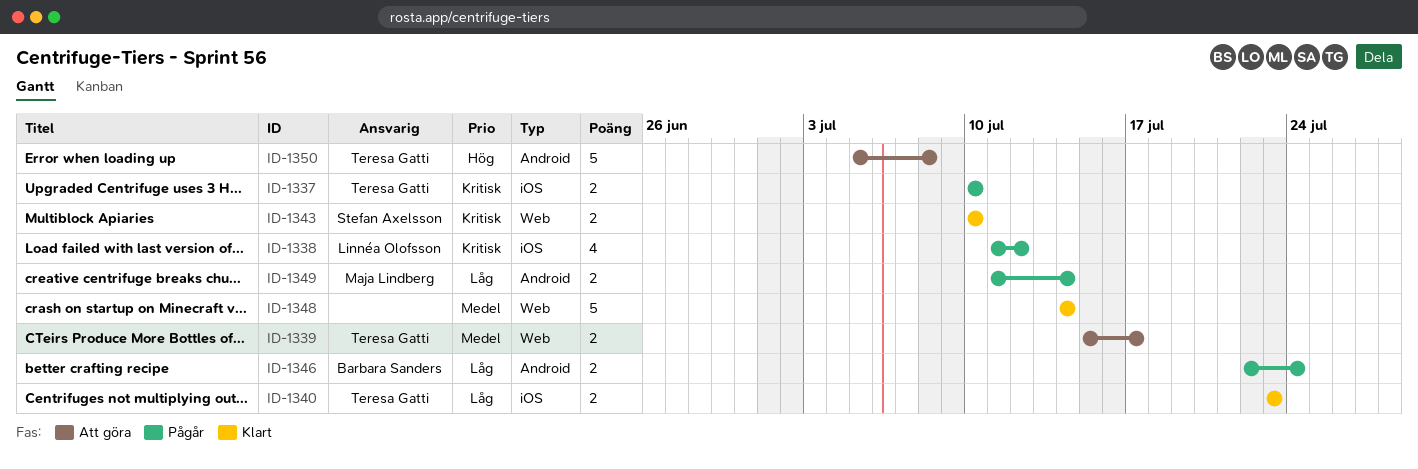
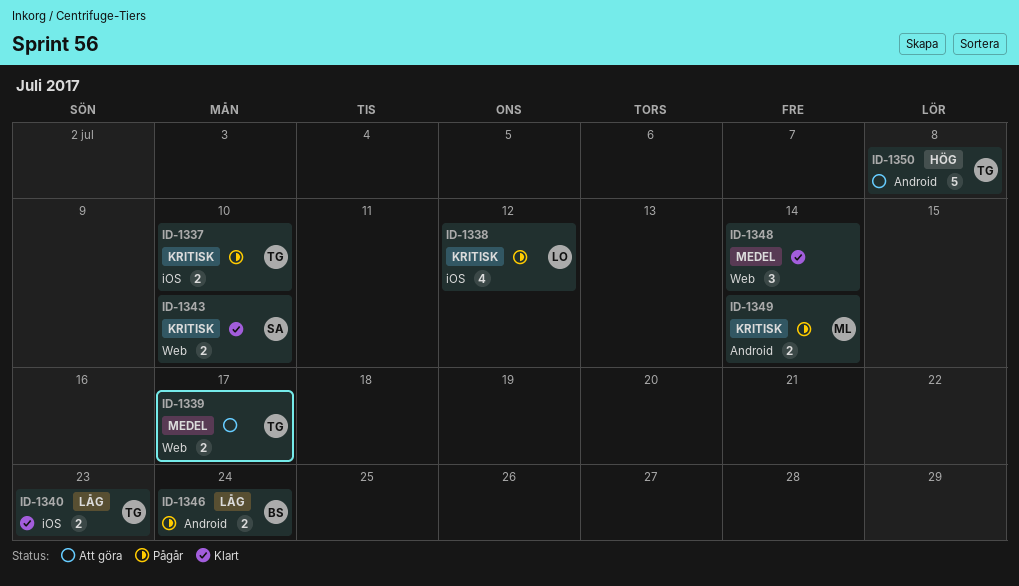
ID-1348, estimate: 5 -> 3
ID-1349, priority: Låg -> Kritisk

